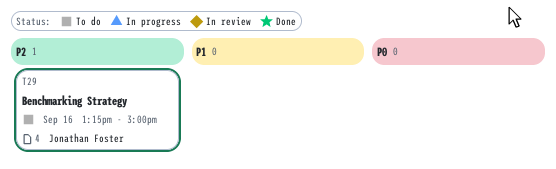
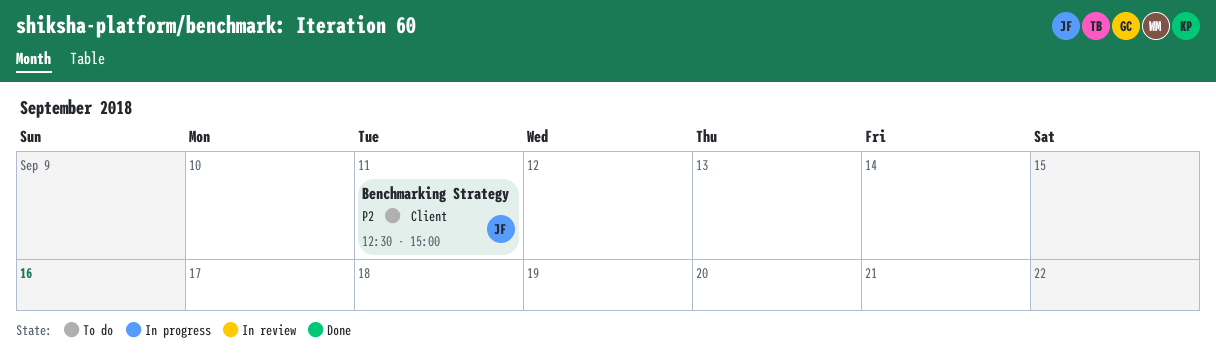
Benchmarking Strategy, day: Sep 16 -> Sep 11
Benchmarking Strategy, begins: 13:15 -> 12:30

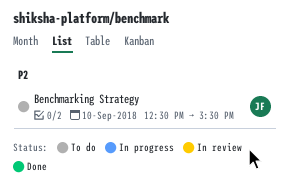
Benchmarking Strategy, day: Sep 11 -> Sep 10
Benchmarking Strategy, ends: 15:00 -> 15:30

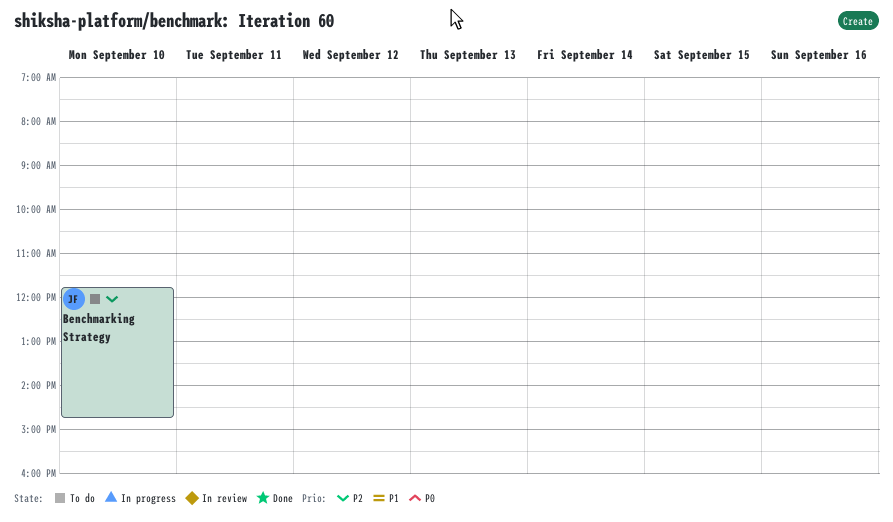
Benchmarking Strategy, begins: 12:30 -> 11:45
Benchmarking Strategy, ends: 15:30 -> 14:45

